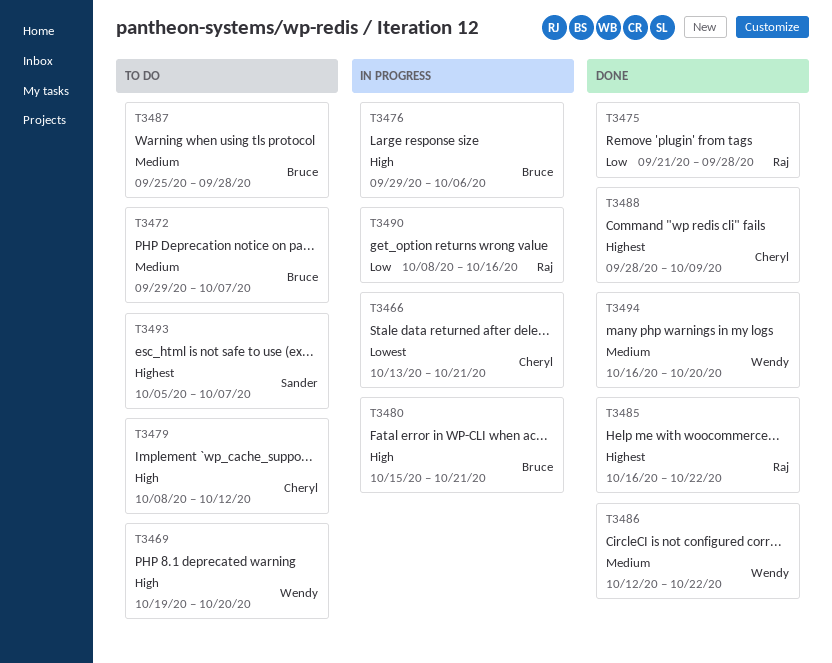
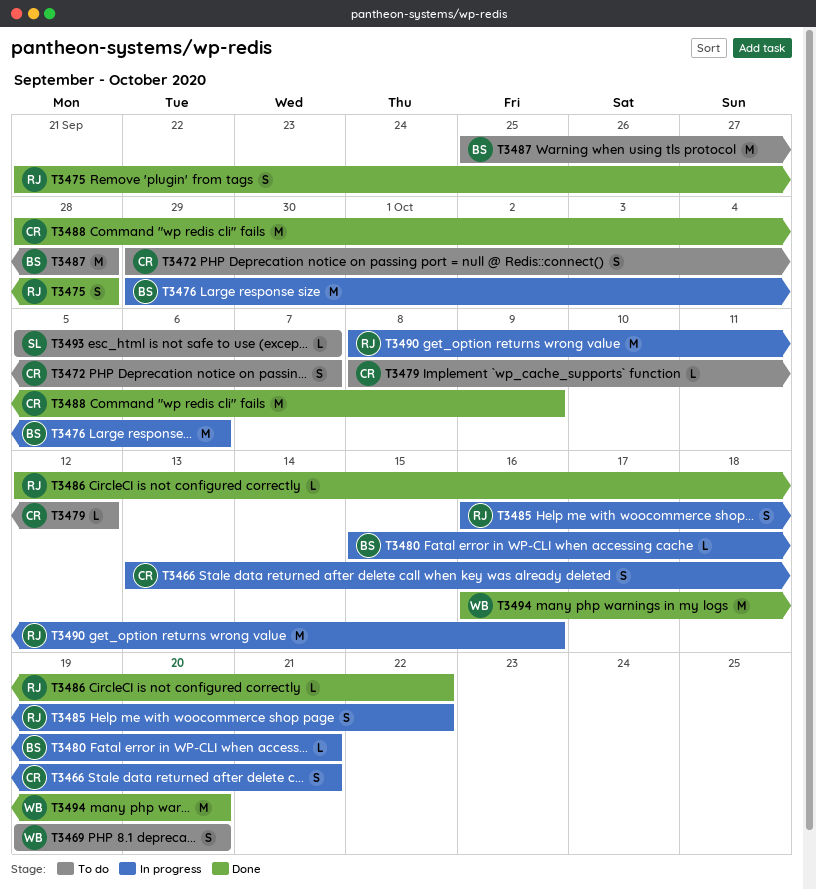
T3472, owner: Bruce -> Cheryl
T3485, status: Done -> In progress
T3486, owner: Wendy -> Raj

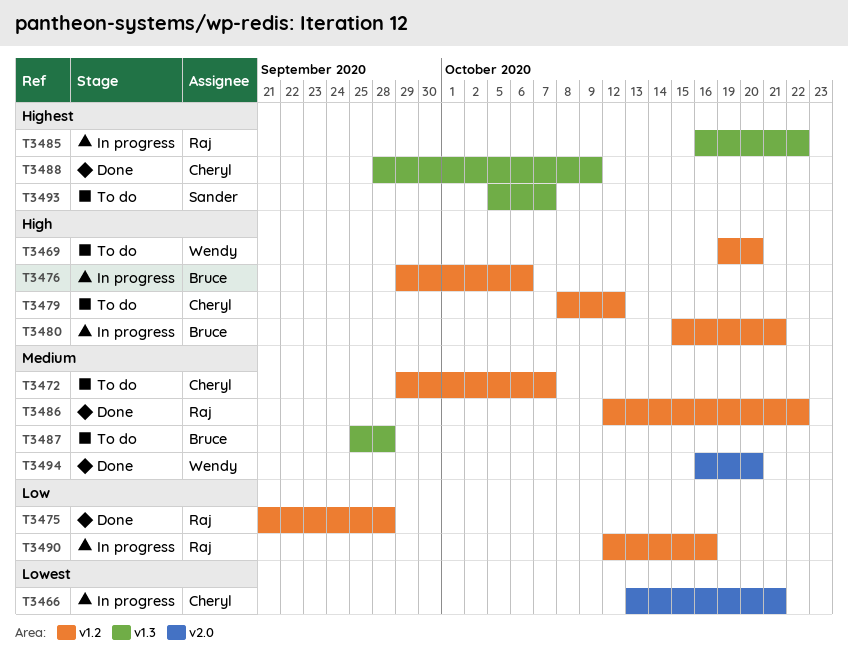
T3490, start: Oct 8 -> Oct 12

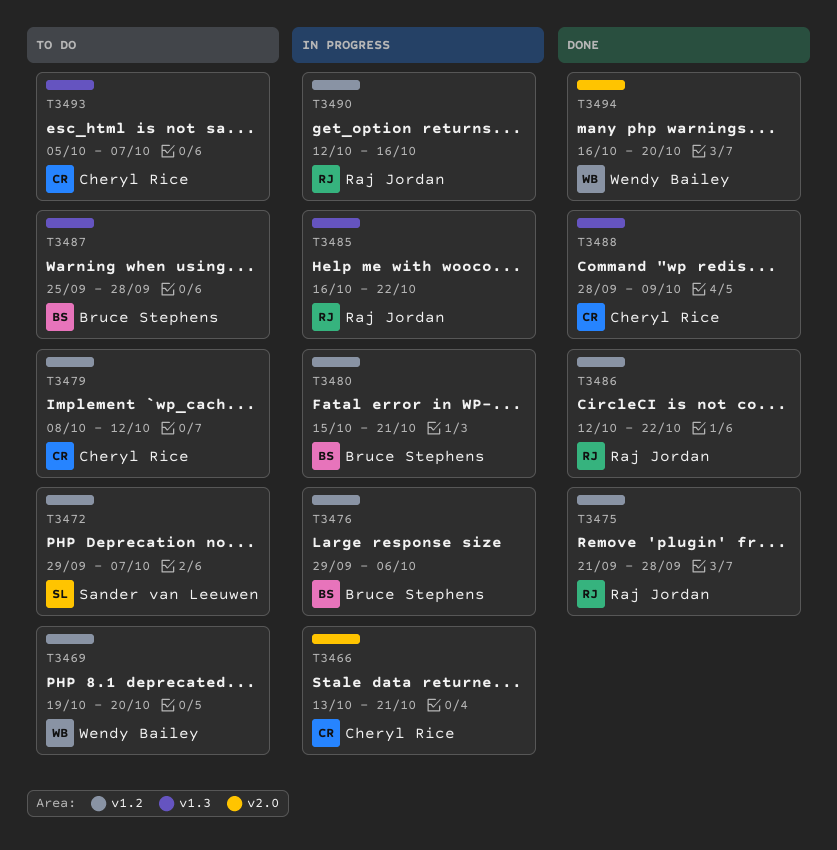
T3472, owner: Cheryl Rice -> Sander van Leeuwen
T3493, owner: Sander van Leeuwen -> Cheryl Rice

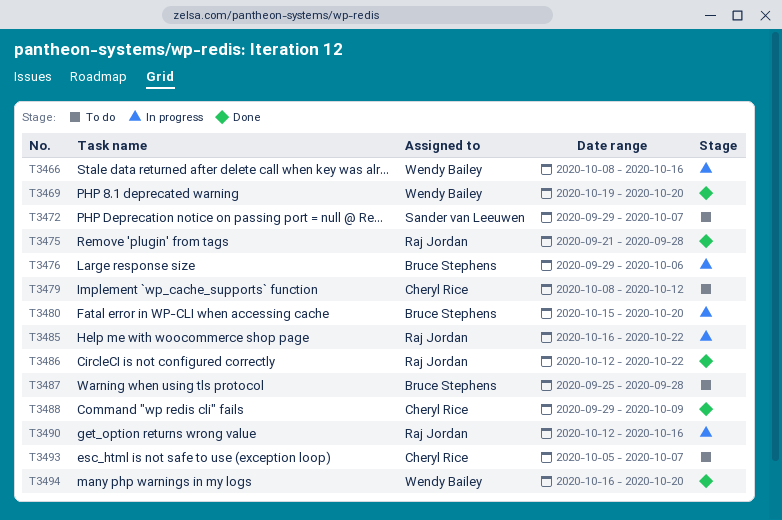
T3466, owner: Cheryl Rice -> Wendy Bailey
T3466, start: Oct 13 -> Oct 8
T3466, due: Oct 21 -> Oct 16
T3469, status: To do -> Done
T3480, due: Oct 21 -> Oct 20
T3488, start: Sep 28 -> Sep 29

